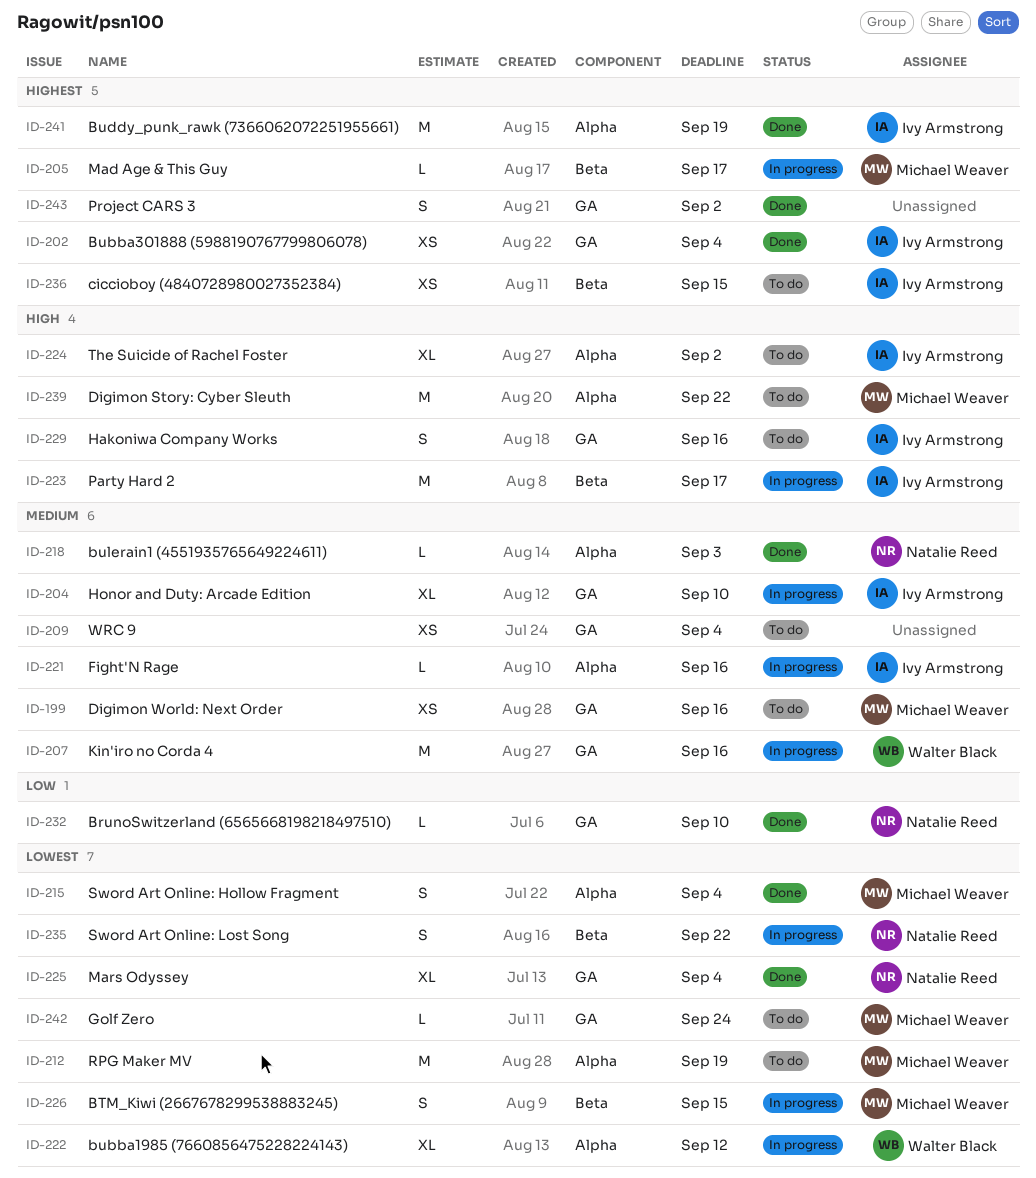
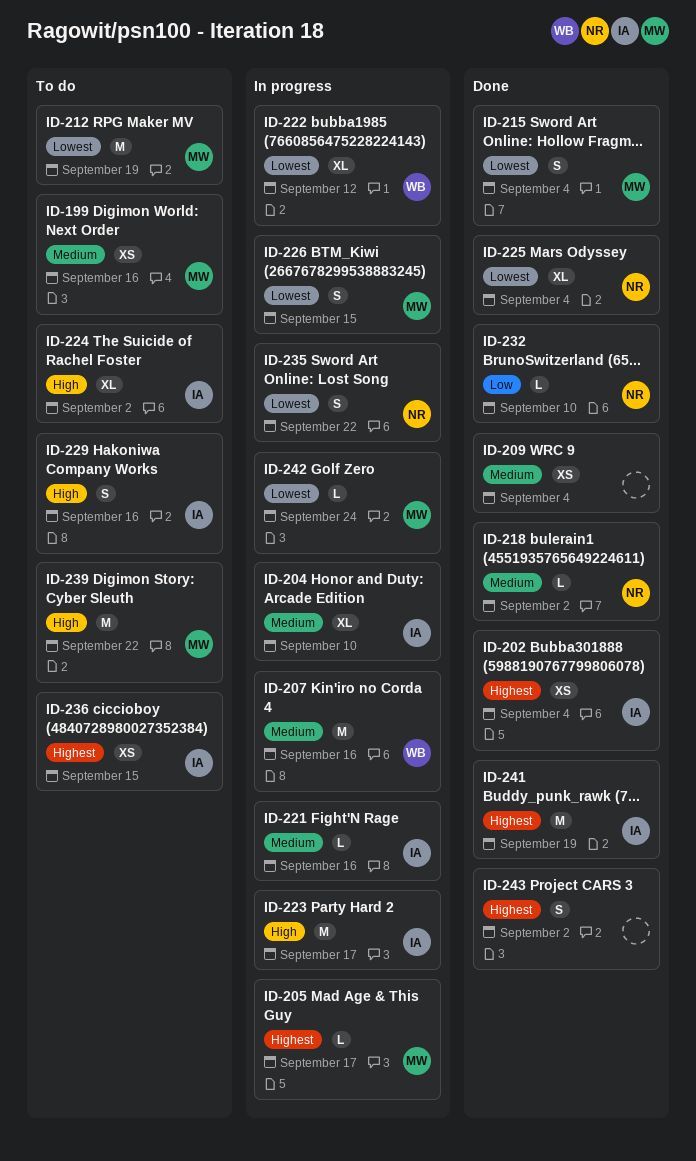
ID-209, status: To do -> Done
ID-218, due: Sep 3 -> Sep 2
ID-242, status: To do -> In progress

